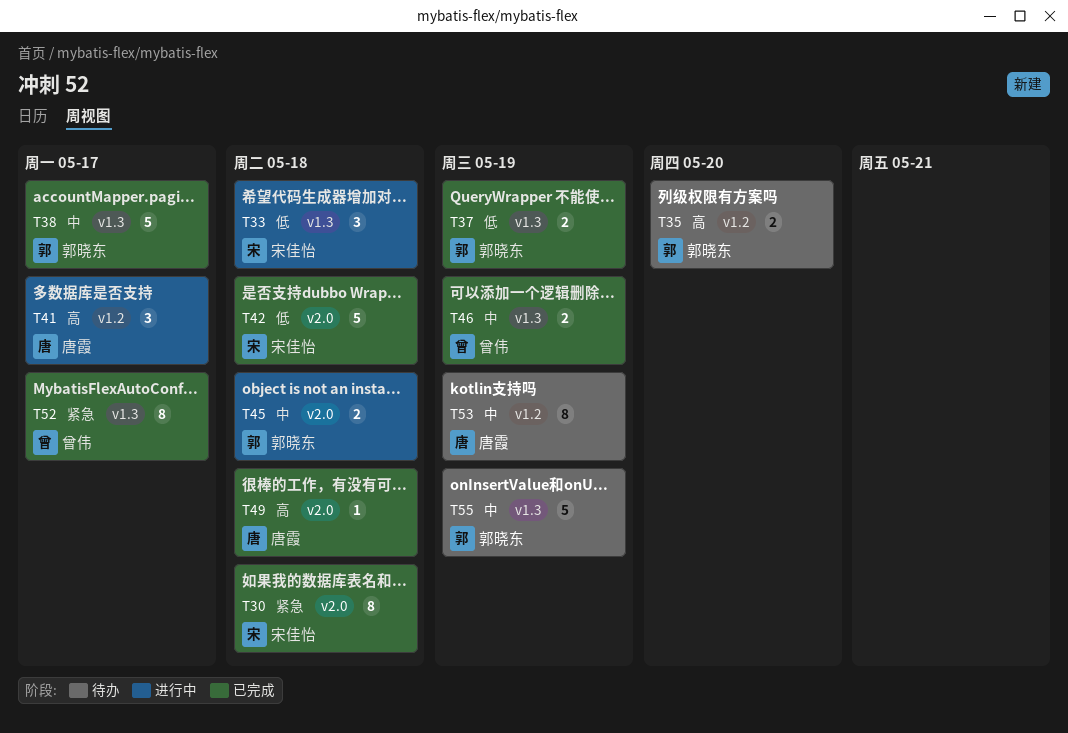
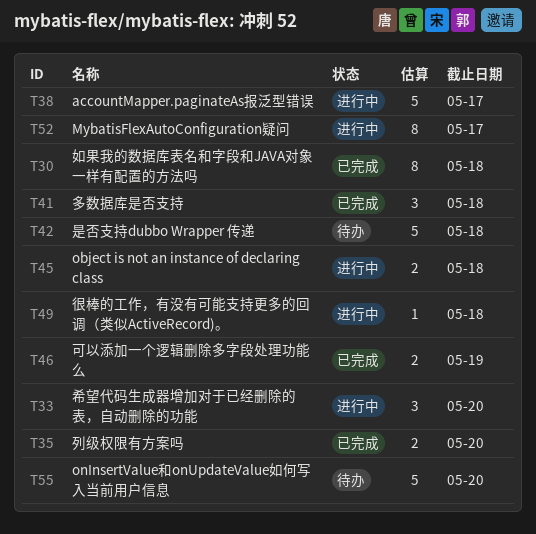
T33, due: May 18 -> May 20
T35, status: 待办 -> 已完成
T37: present -> none
T38, status: 已完成 -> 进行中
T41, status: 进行中 -> 已完成
T41, due: May 17 -> May 18
T42, status: 已完成 -> 待办
T49, status: 已完成 -> 进行中
T52, status: 已完成 -> 进行中
T53: present -> none
T55, due: May 19 -> May 20

